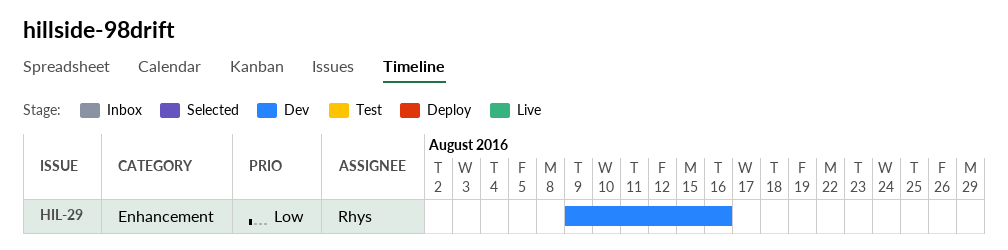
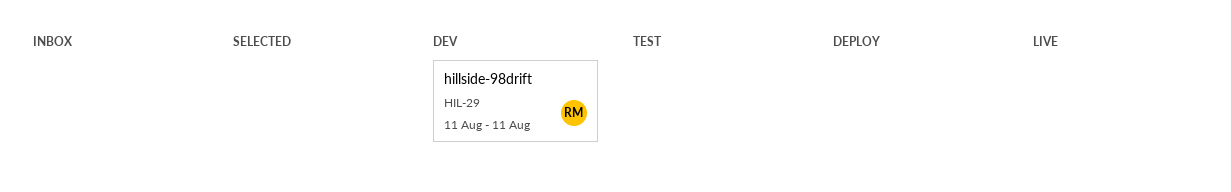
HIL-29, start: Aug 9 -> Aug 11
HIL-29, due: Aug 16 -> Aug 11

